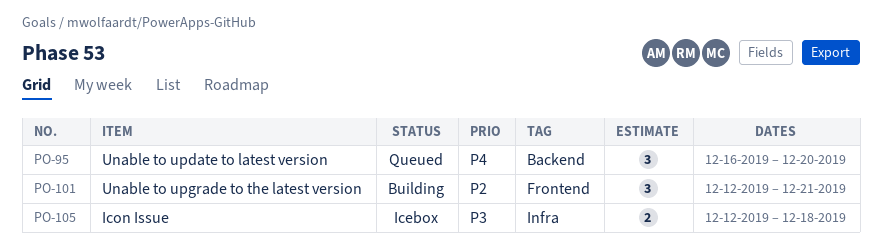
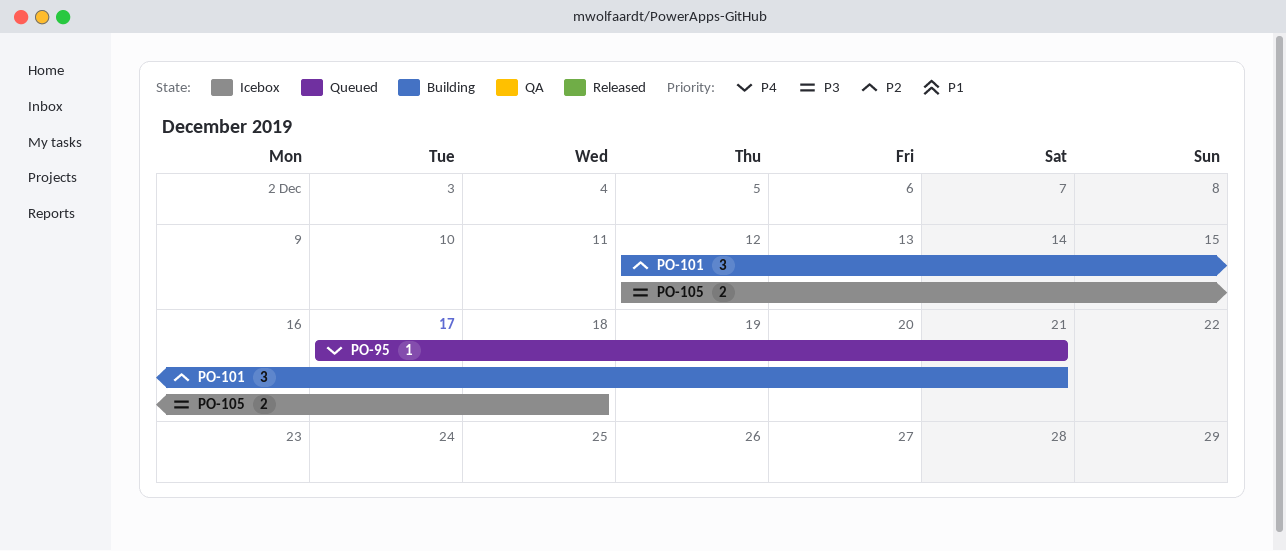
PO-95, estimate: 3 -> 1
PO-95, start: Dec 16 -> Dec 17
PO-95, due: Dec 20 -> Dec 21

